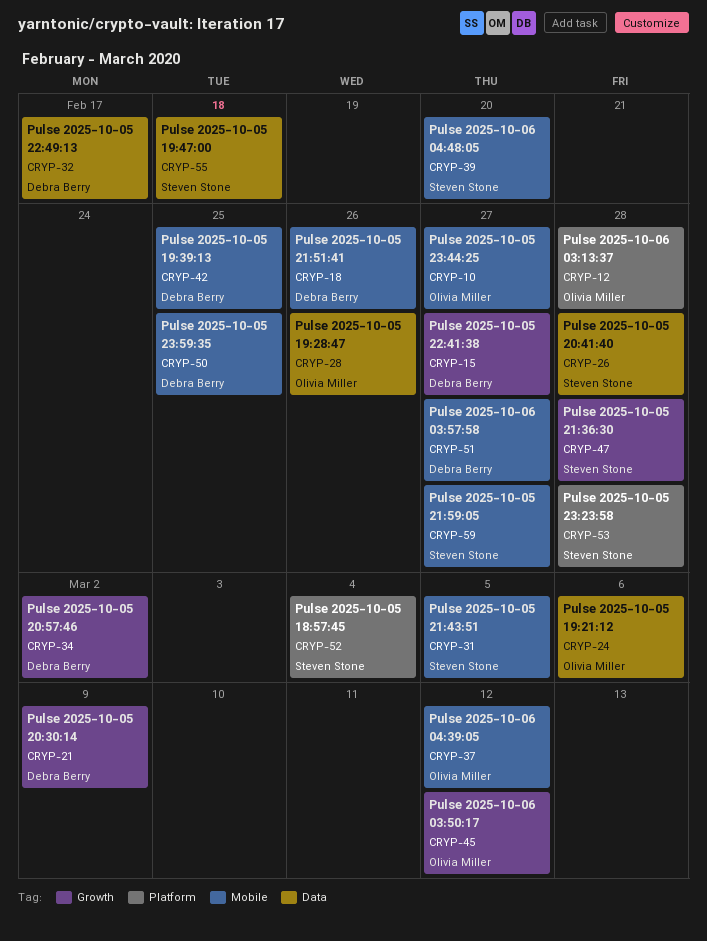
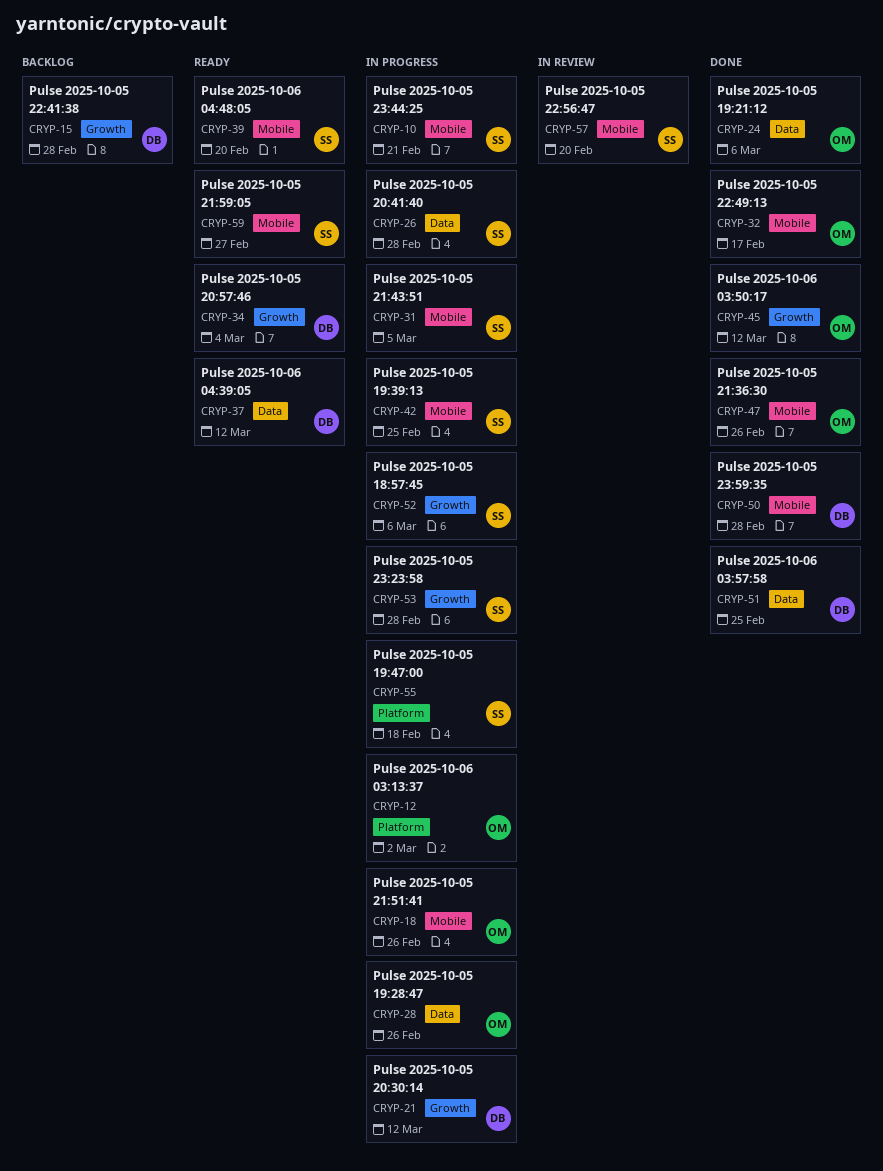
CRYP-10, owner: Olivia Miller -> Steven Stone
CRYP-10, due: Feb 27 -> Feb 21
CRYP-12, due: Feb 28 -> Mar 2
CRYP-15, due: Feb 27 -> Feb 28
CRYP-18, owner: Debra Berry -> Olivia Miller
CRYP-21, due: Mar 9 -> Mar 12
CRYP-32, owner: Debra Berry -> Olivia Miller
CRYP-32, label: Data -> Mobile
CRYP-34, due: Mar 2 -> Mar 4
CRYP-37, owner: Olivia Miller -> Debra Berry
CRYP-37, label: Mobile -> Data
CRYP-42, owner: Debra Berry -> Steven Stone
CRYP-47, owner: Steven Stone -> Olivia Miller
CRYP-47, label: Growth -> Mobile
CRYP-47, due: Feb 28 -> Feb 26
CRYP-50, due: Feb 25 -> Feb 28
CRYP-51, label: Mobile -> Data
CRYP-51, due: Feb 27 -> Feb 25
CRYP-52, label: Platform -> Growth
CRYP-52, due: Mar 4 -> Mar 6
CRYP-53, label: Platform -> Growth
CRYP-55, label: Data -> Platform
CRYP-57: none -> present

